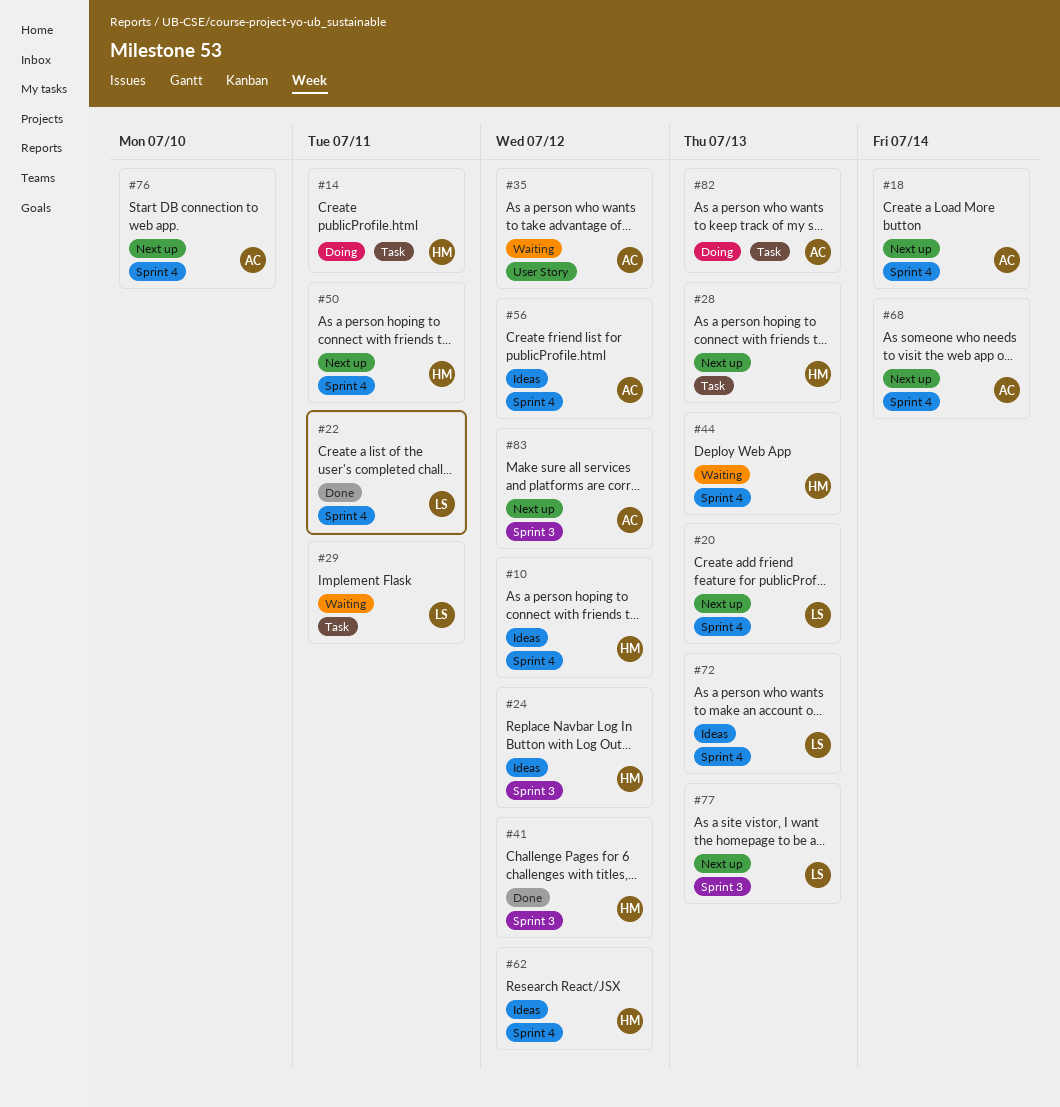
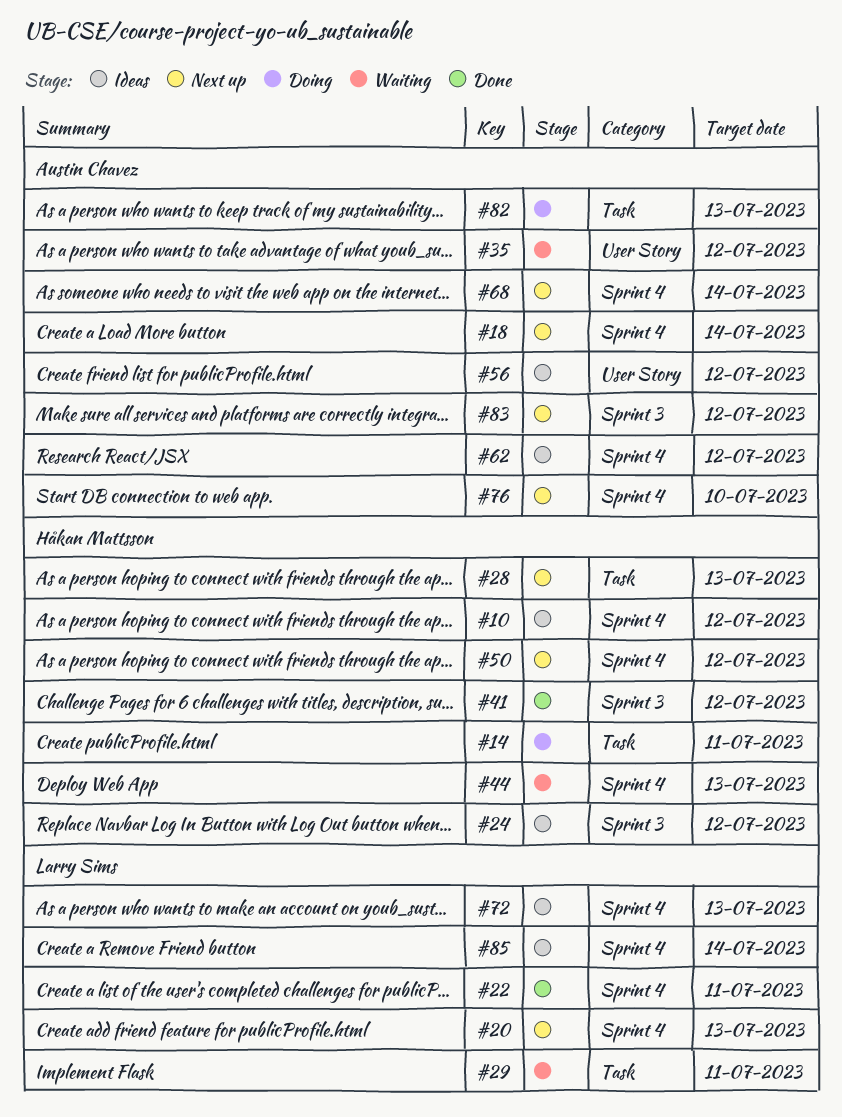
#50, due: Jul 11 -> Jul 12
#56, label: Sprint 4 -> User Story
#62, owner: Håkan Mattsson -> Austin Chavez
#77: present -> none
#85: none -> present

